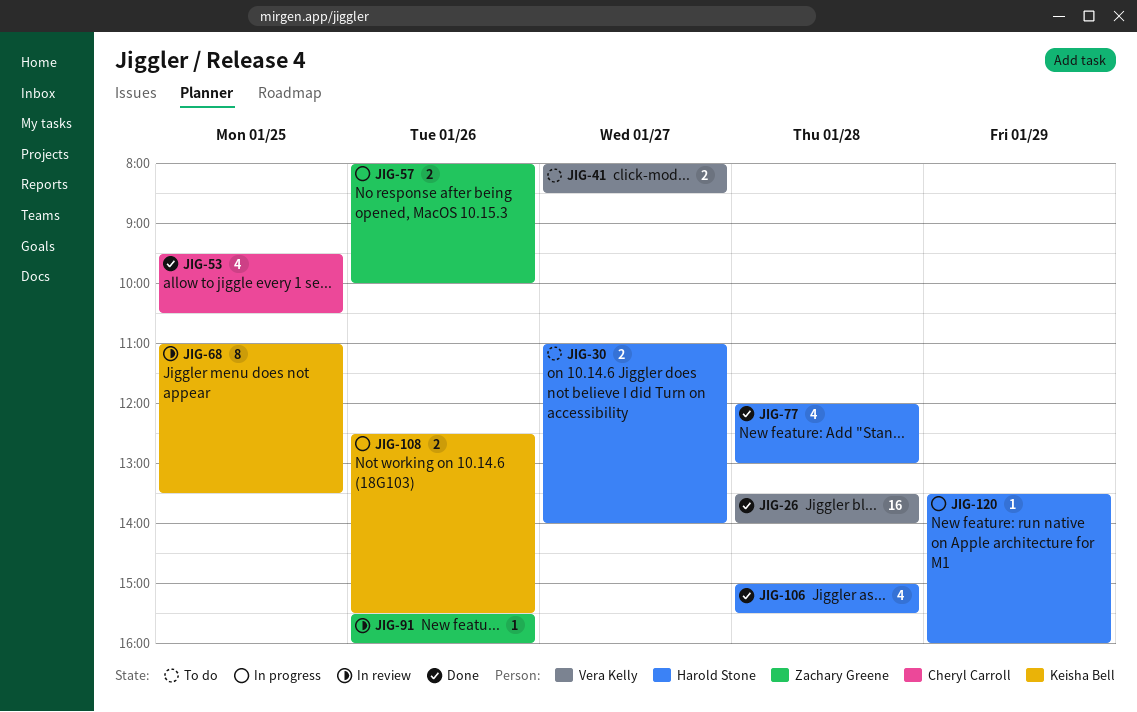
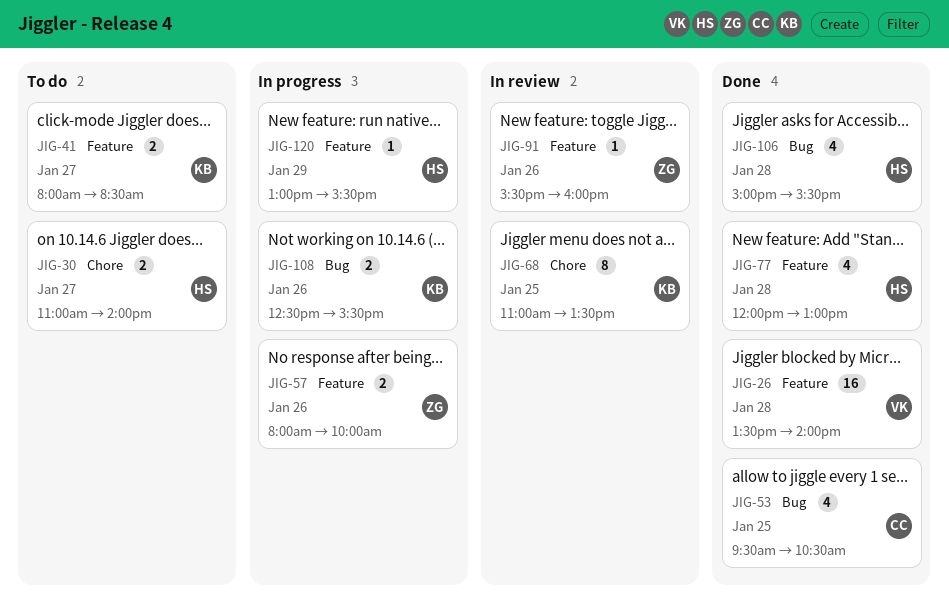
JIG-41, owner: Vera Kelly -> Keisha Bell
JIG-120, begins: 13:30 -> 13:00
JIG-120, ends: 16:00 -> 15:30

